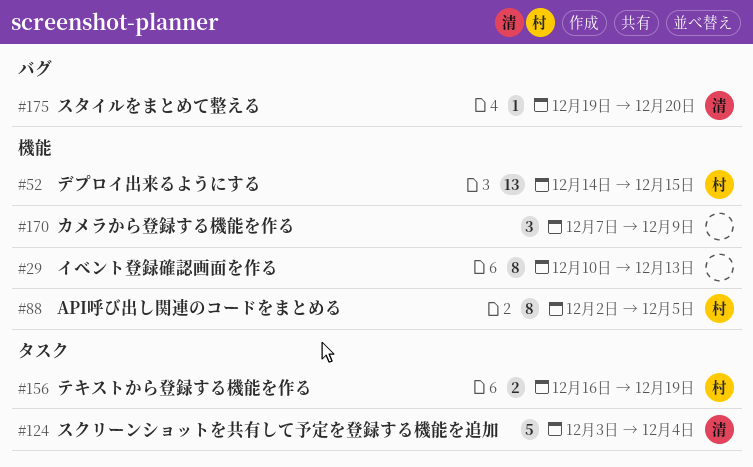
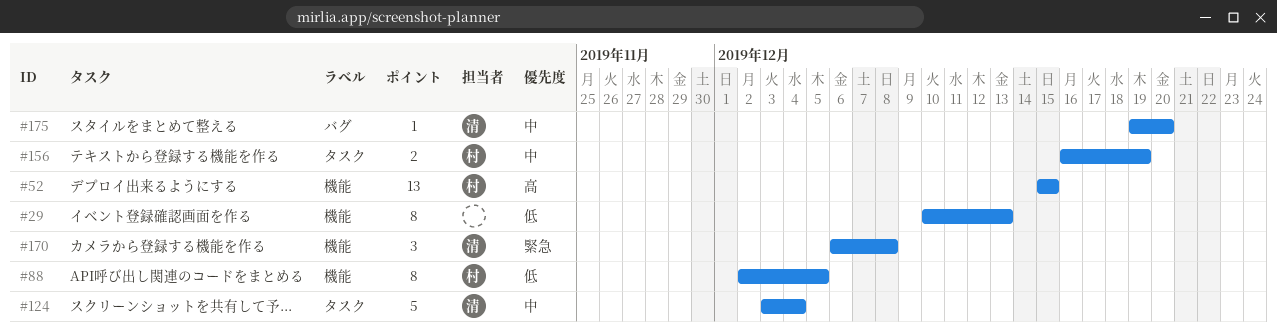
#52, start: Dec 14 -> Dec 15
#170, owner: none -> 清
#170, start: Dec 7 -> Dec 6
#170, due: Dec 9 -> Dec 8

